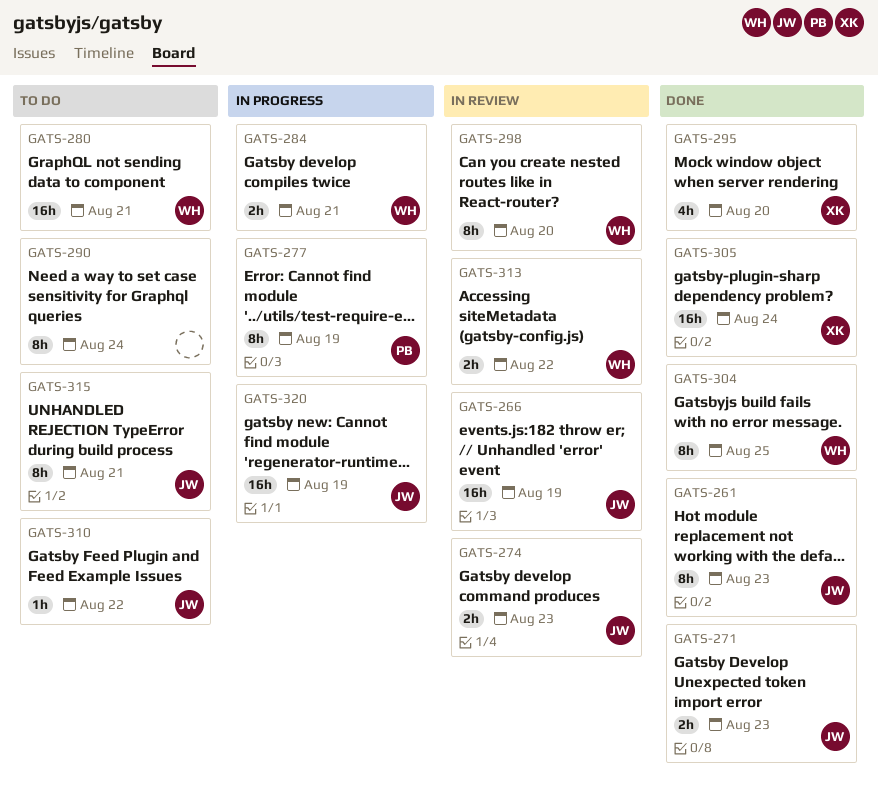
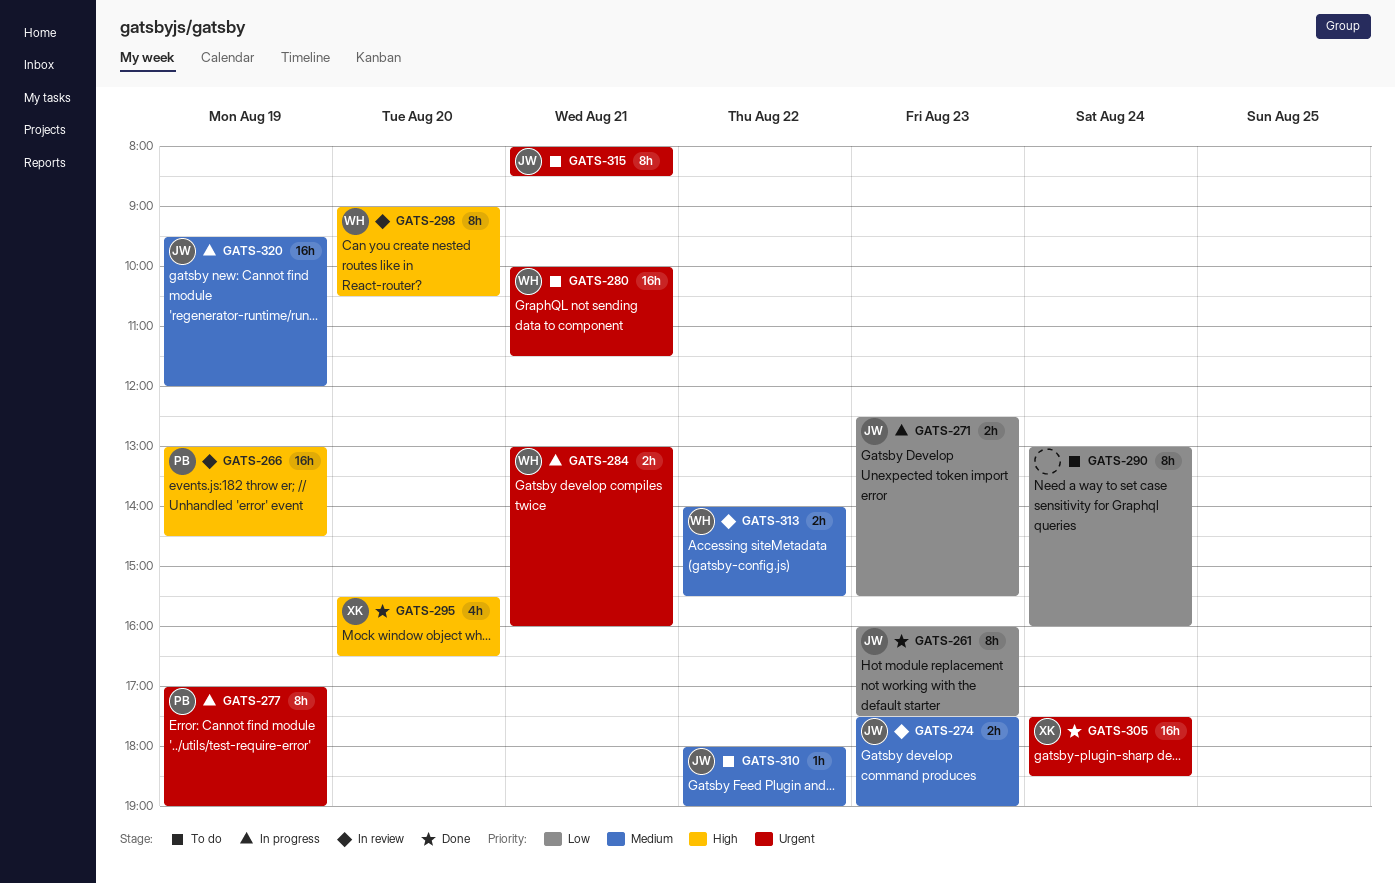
GATS-266, owner: JW -> PB
GATS-271, status: Done -> In progress
GATS-304: present -> none

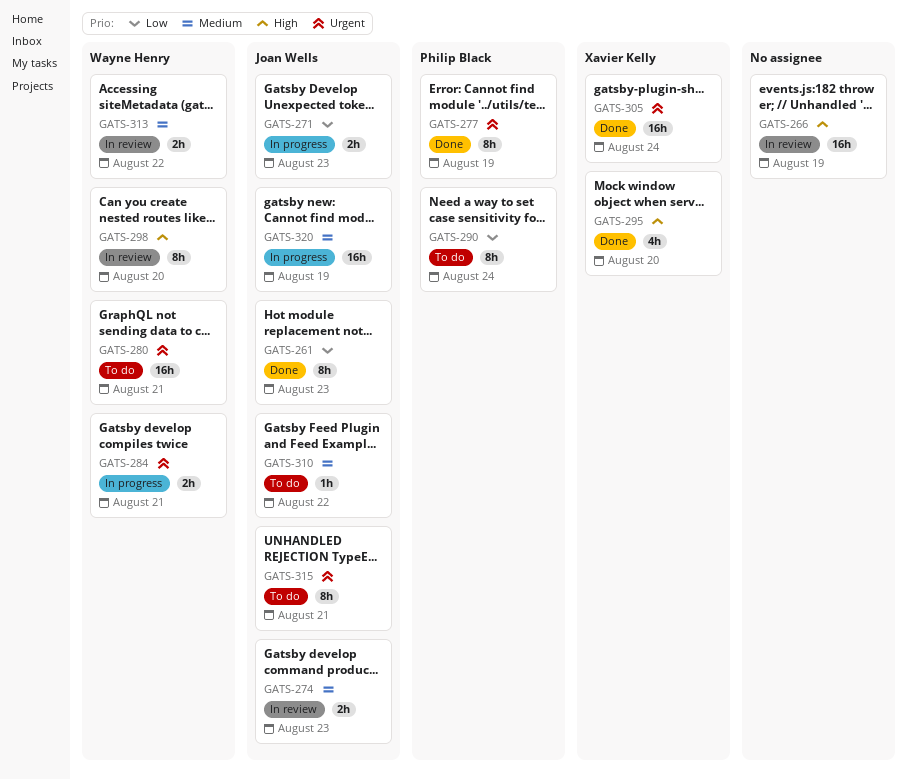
GATS-266, owner: Philip Black -> none
GATS-277, status: In progress -> Done
GATS-290, owner: none -> Philip Black

